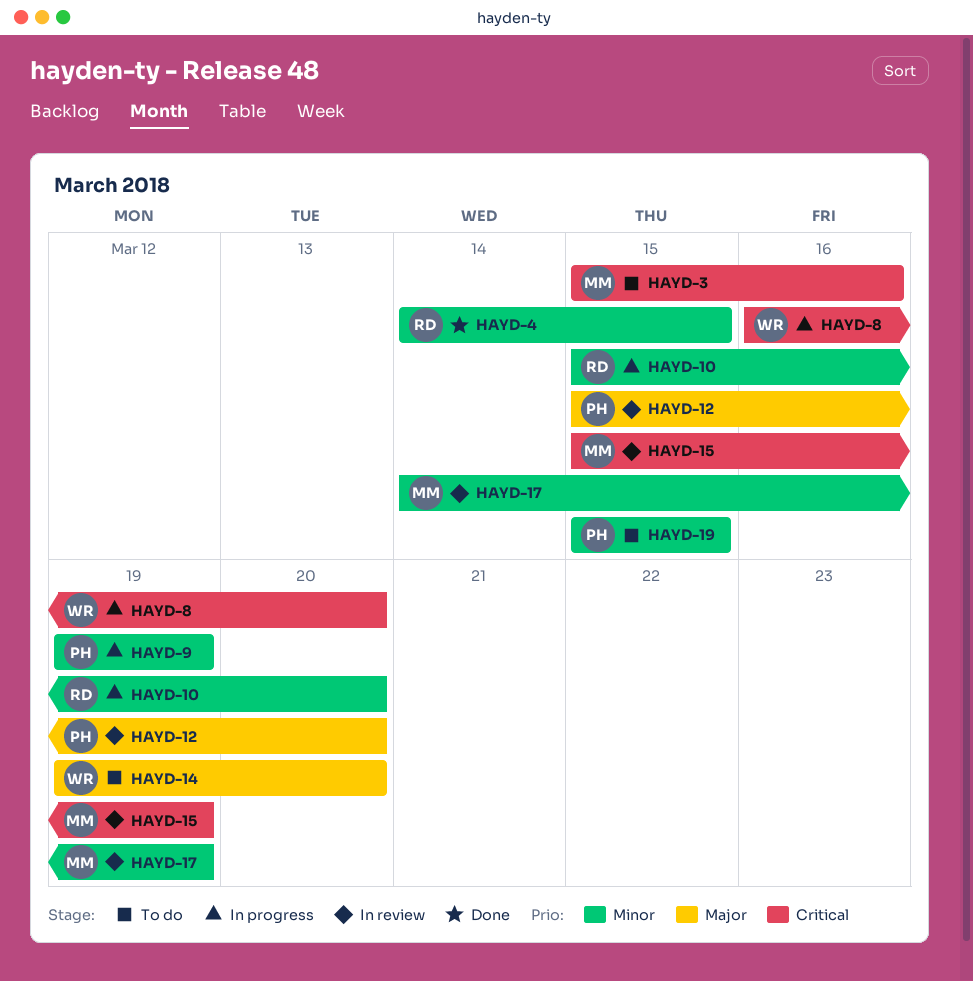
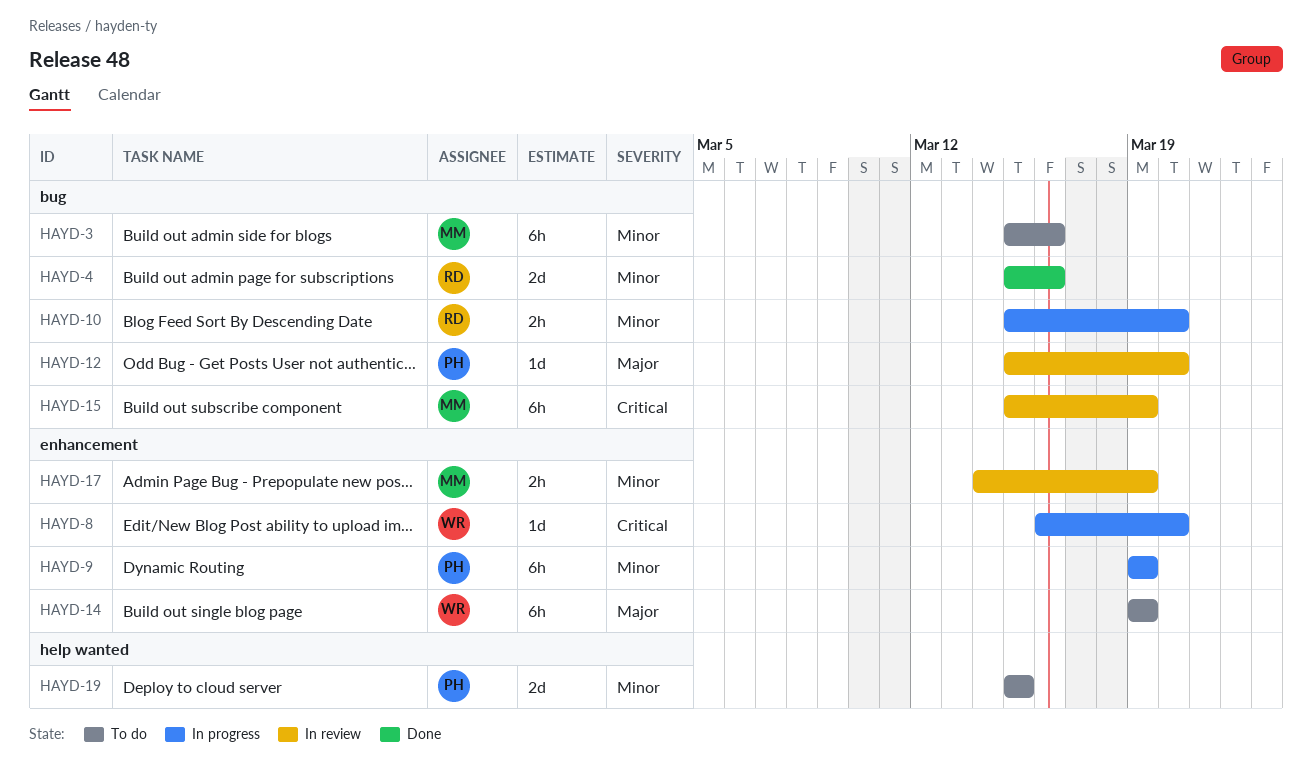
HAYD-3, priority: Critical -> Minor
HAYD-4, start: Mar 14 -> Mar 15
HAYD-4, due: Mar 15 -> Mar 16
HAYD-14, due: Mar 20 -> Mar 19

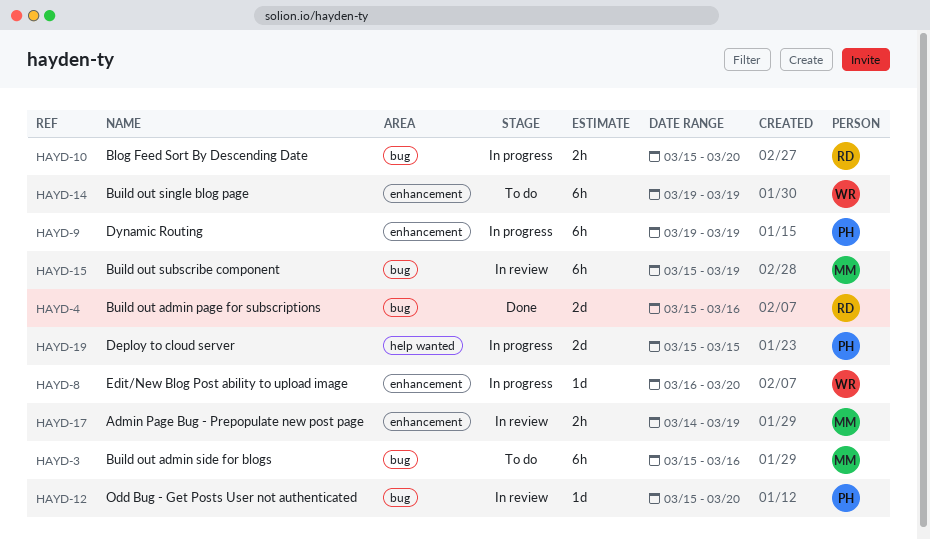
HAYD-19, status: To do -> In progress

